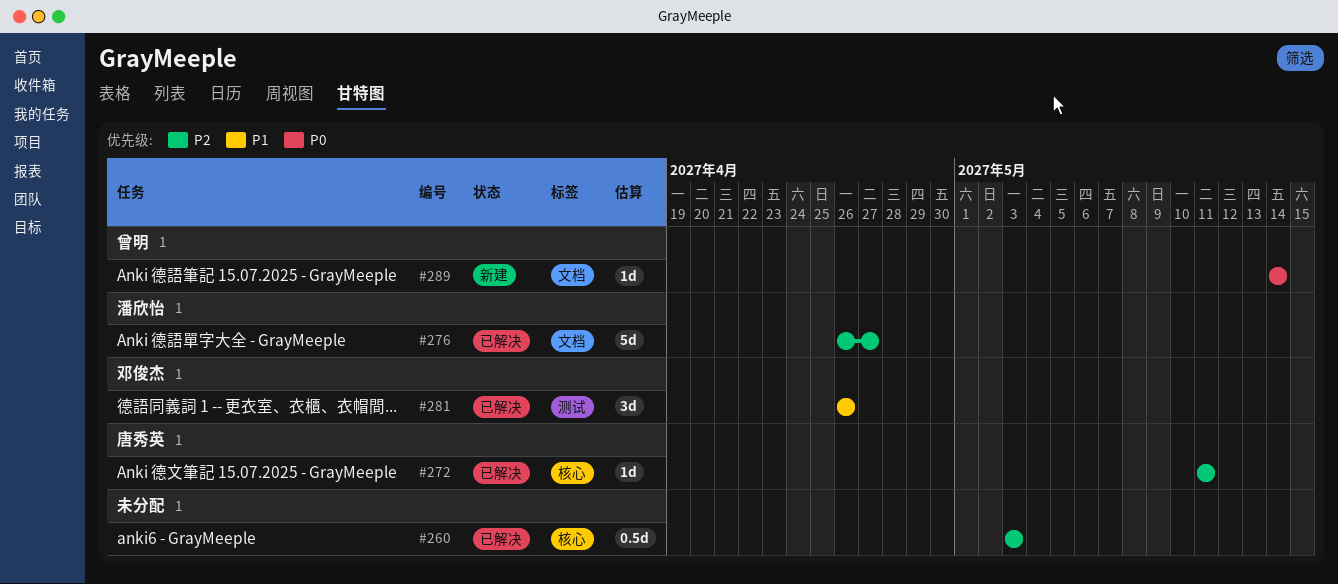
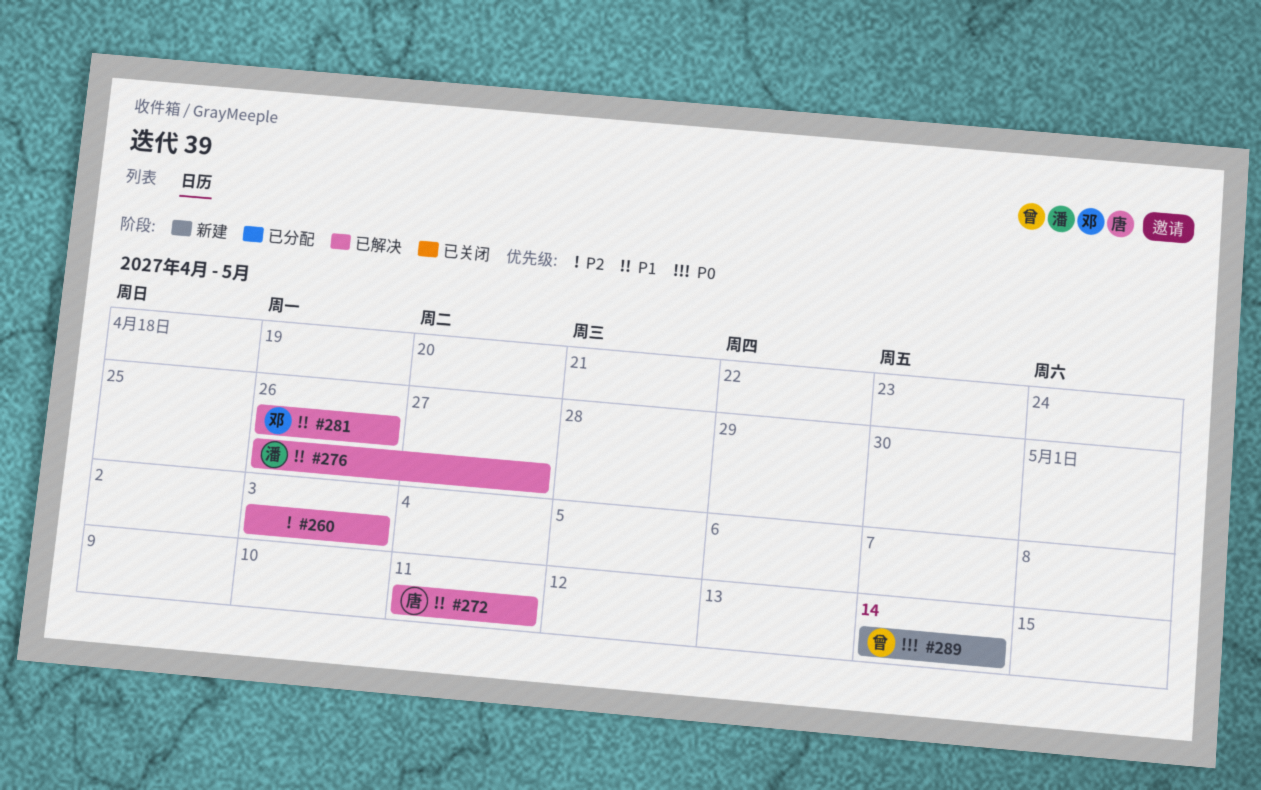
#272, priority: P2 -> P1
#276, priority: P2 -> P1

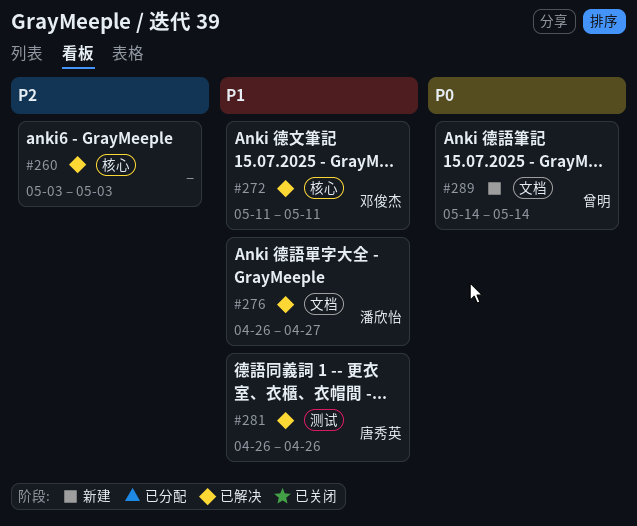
#272, owner: 唐秀英 -> 邓俊杰
#281, owner: 邓俊杰 -> 唐秀英

